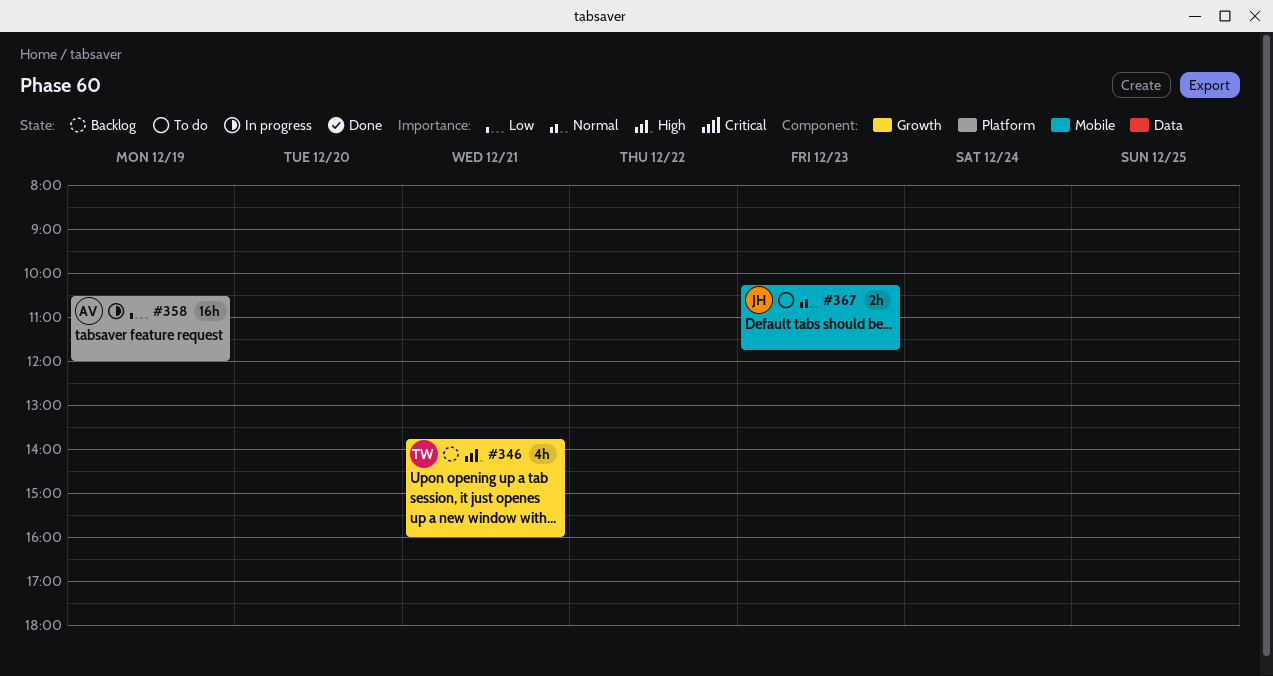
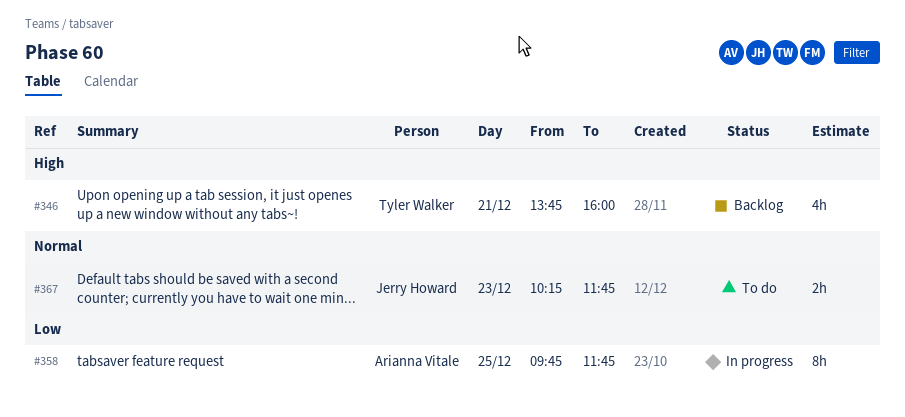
#358, estimate: 16h -> 8h
#358, day: Dec 19 -> Dec 25
#358, begins: 10:30 -> 09:45
#358, ends: 12:00 -> 11:45

